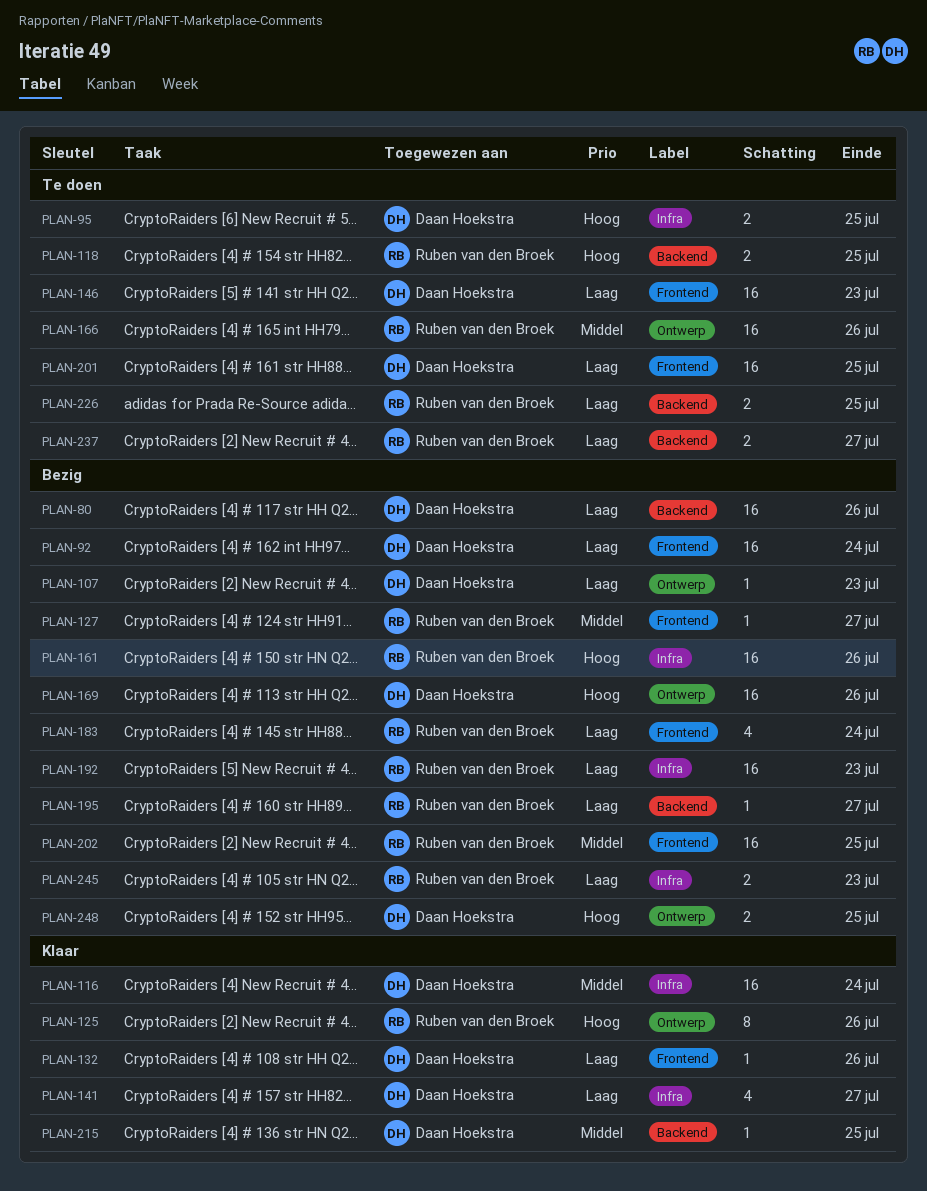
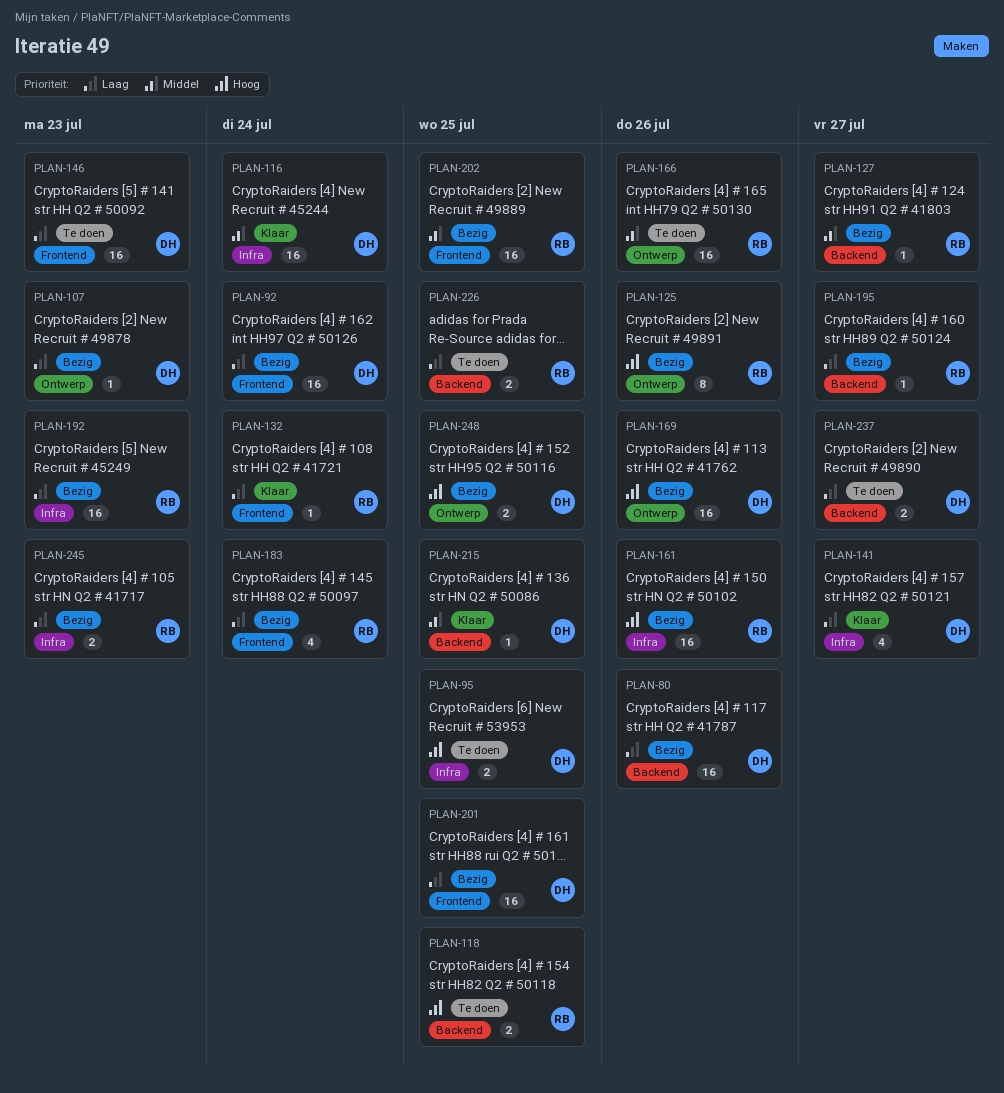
PLAN-125, status: Klaar -> Bezig
PLAN-127, label: Frontend -> Backend
PLAN-132, owner: Daan Hoekstra -> Ruben van den Broek
PLAN-132, due: Jul 26 -> Jul 24
PLAN-201, status: Te doen -> Bezig
PLAN-237, owner: Ruben van den Broek -> Daan Hoekstra

